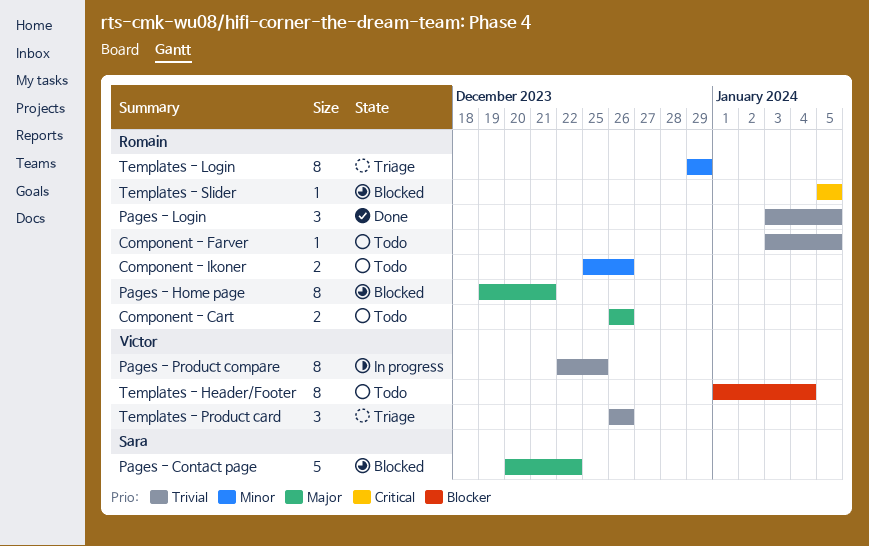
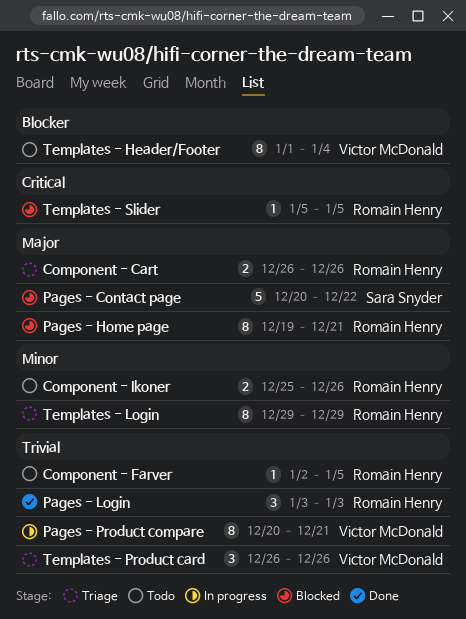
Component - Cart, status: Todo -> Triage
Component - Farver, start: Jan 3 -> Jan 2
Pages - Login, due: Jan 5 -> Jan 3
Pages - Product compare, start: Dec 22 -> Dec 20
Pages - Product compare, due: Dec 25 -> Dec 21

